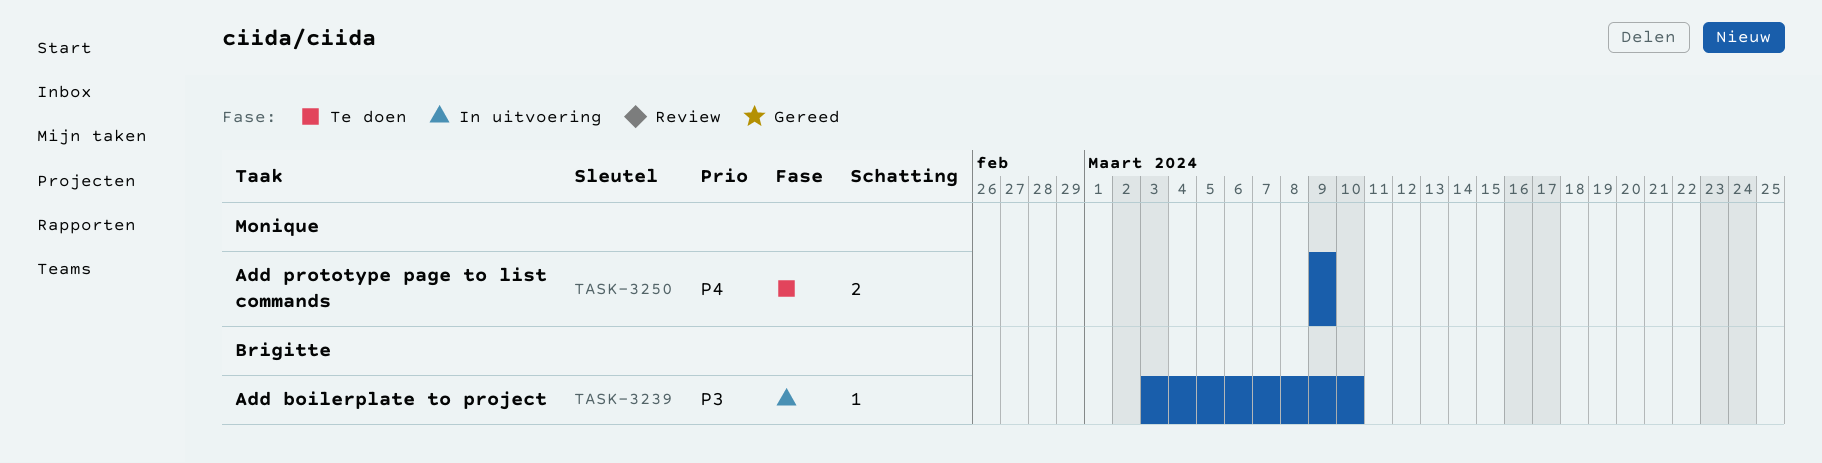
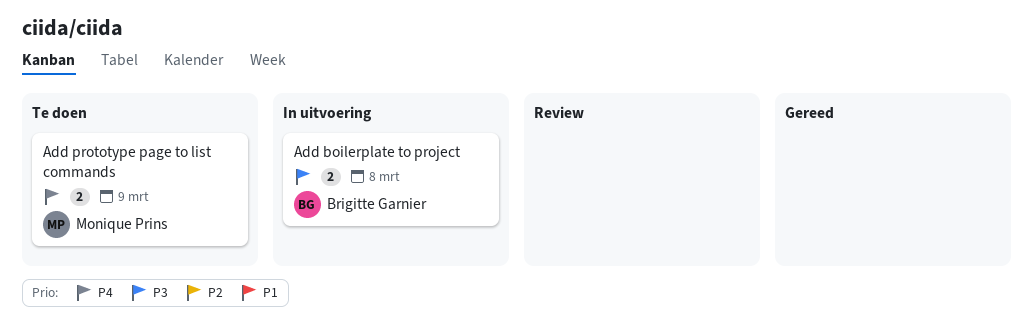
Add boilerplate to project, estimate: 1 -> 2
Add boilerplate to project, due: Mar 10 -> Mar 8

